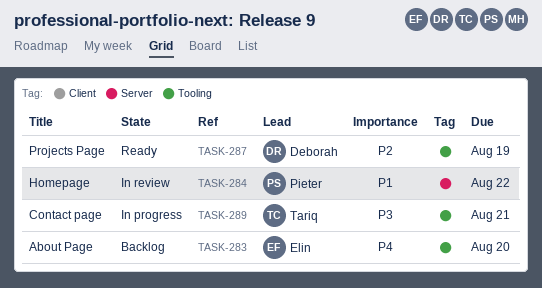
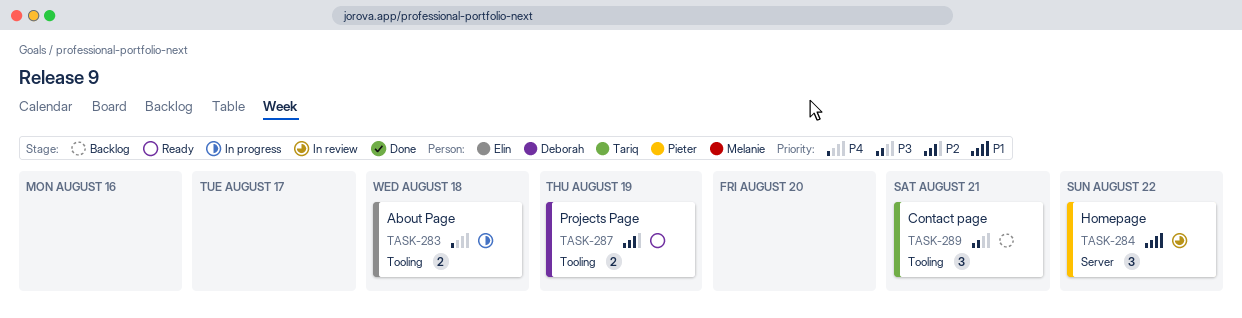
TASK-283, status: Backlog -> In progress
TASK-283, due: Aug 20 -> Aug 18
TASK-289, status: In progress -> Backlog

